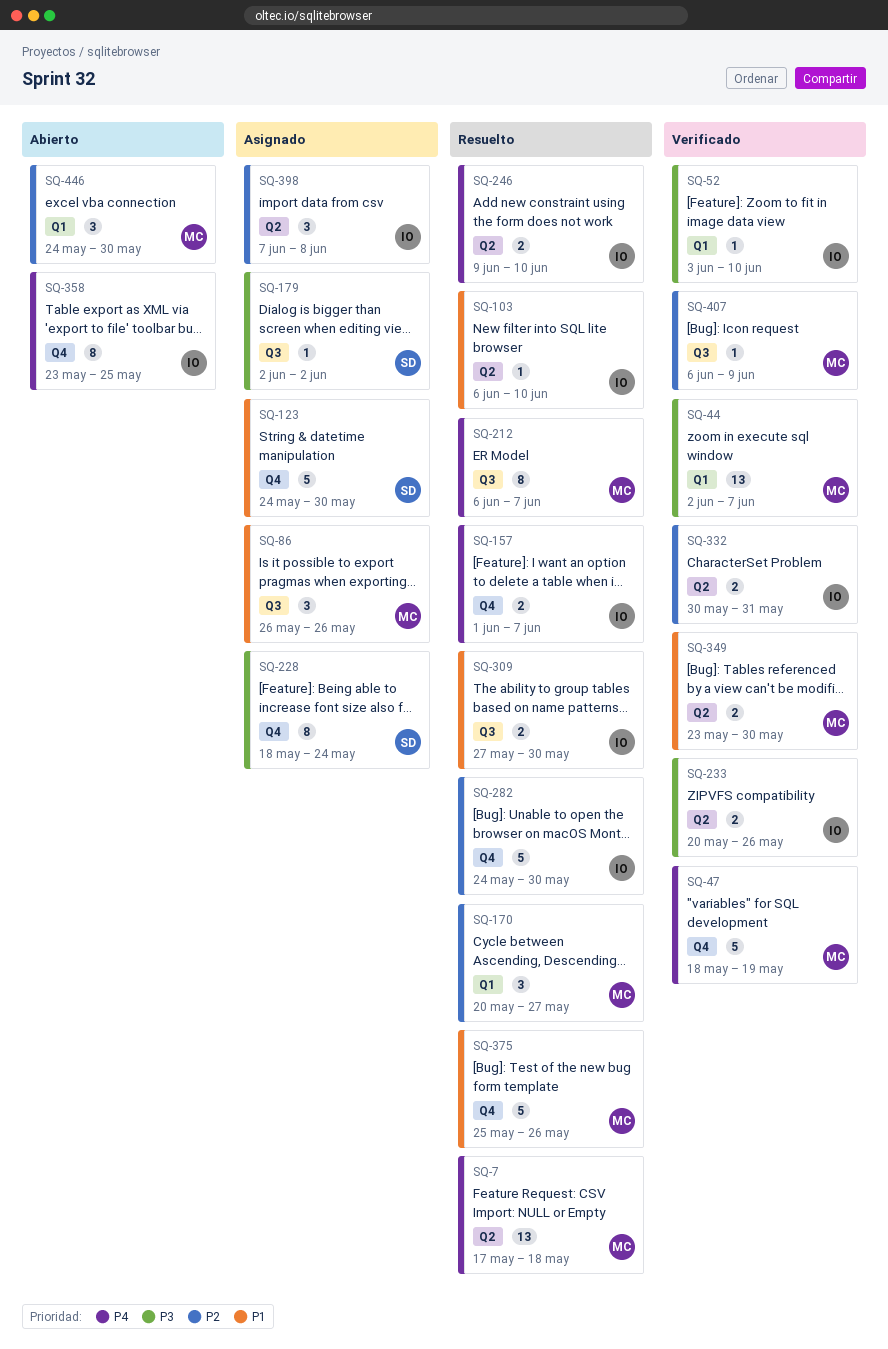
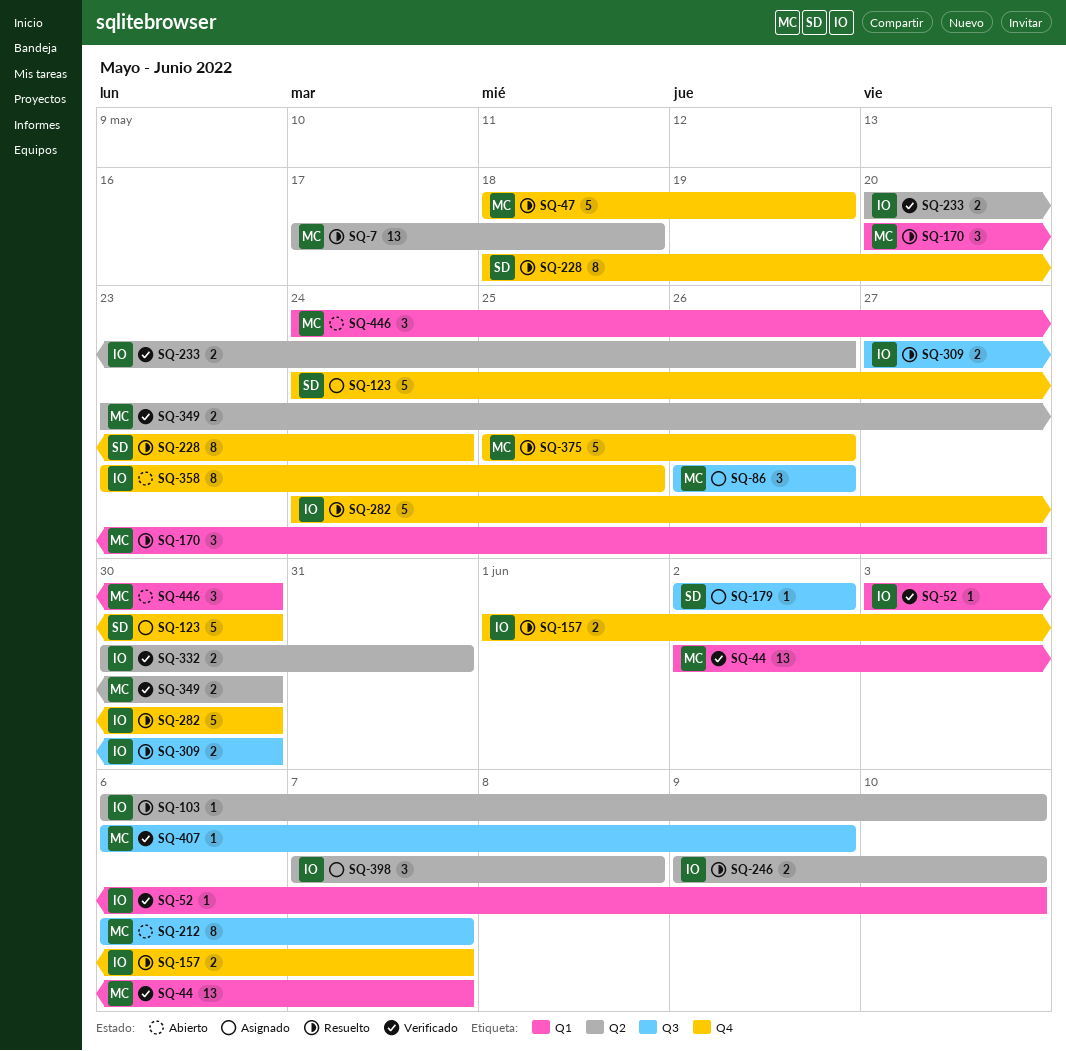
SQ-47, status: Verificado -> Resuelto
SQ-212, status: Resuelto -> Abierto
SQ-228, status: Asignado -> Resuelto

